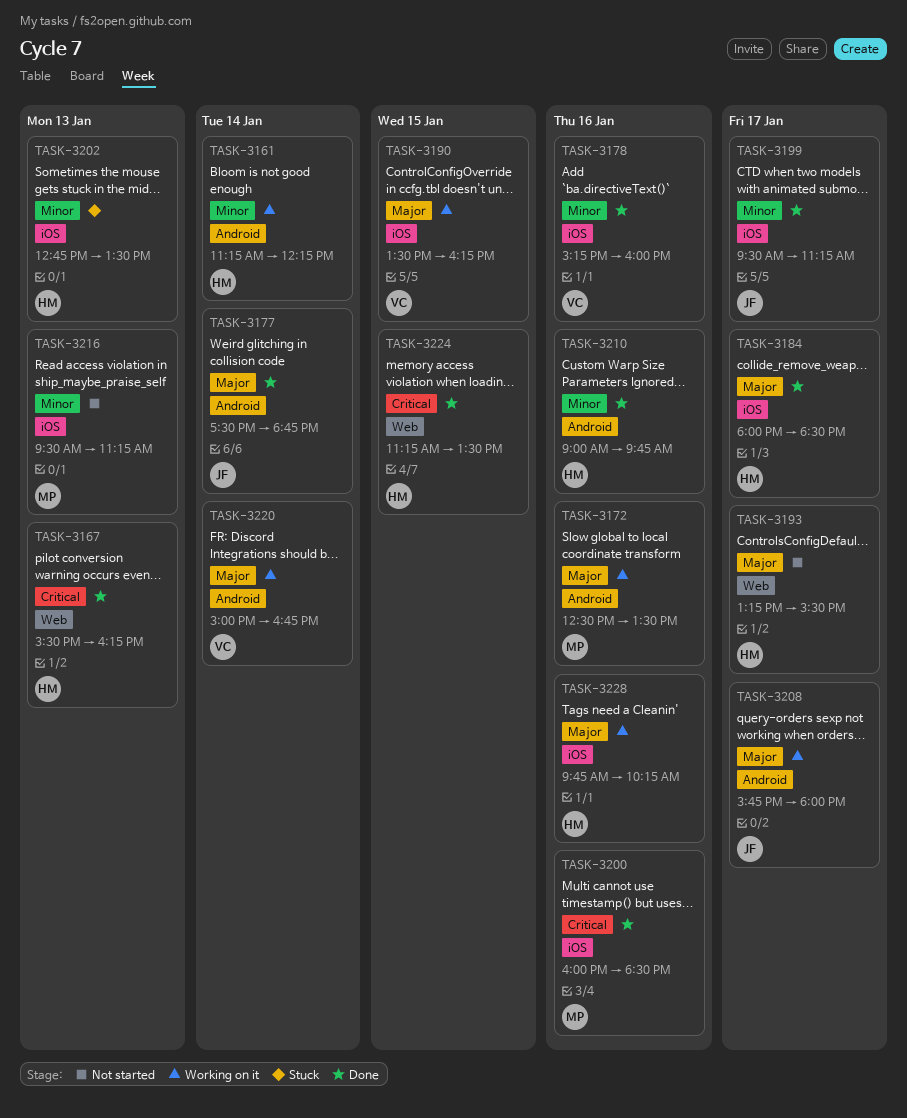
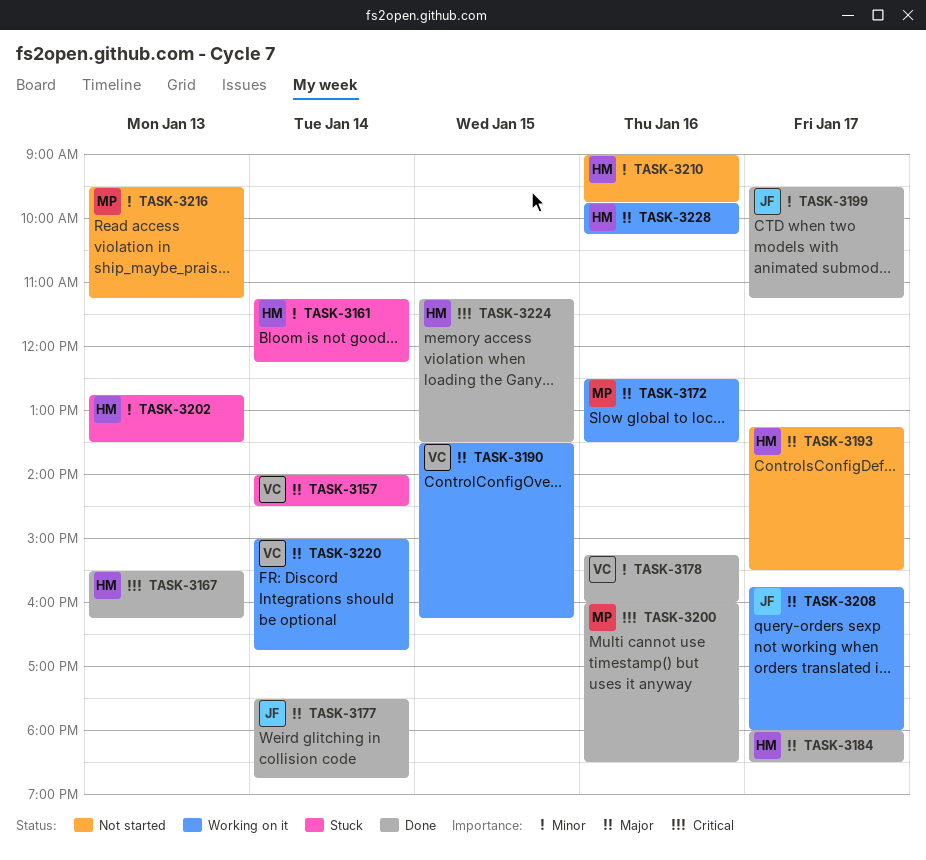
TASK-3157: none -> present
TASK-3161, status: Working on it -> Stuck
TASK-3210, status: Done -> Not started

